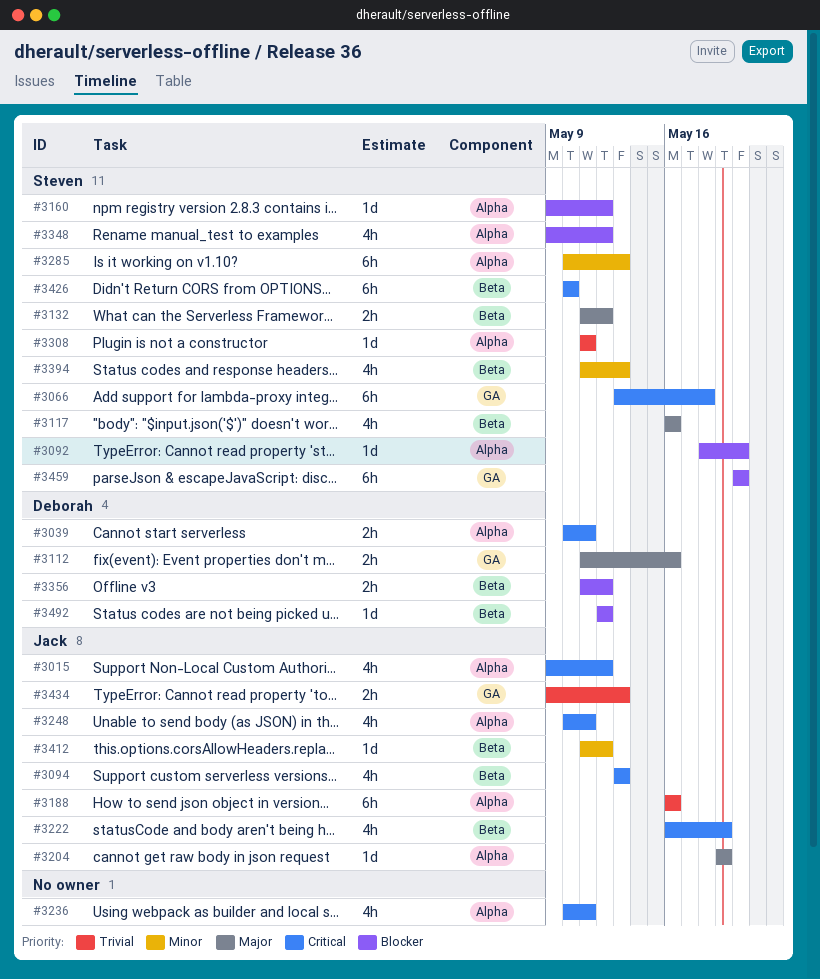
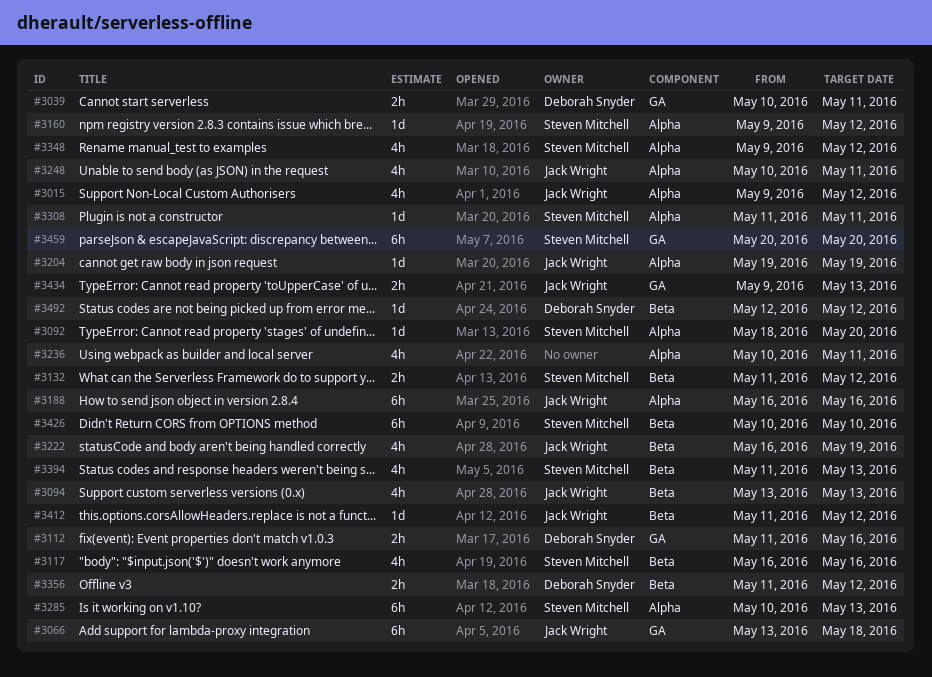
#3039, label: Alpha -> GA
#3066, owner: Steven Mitchell -> Jack Wright

